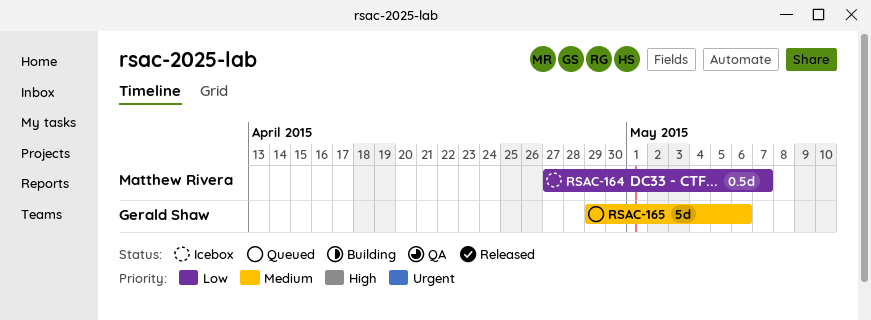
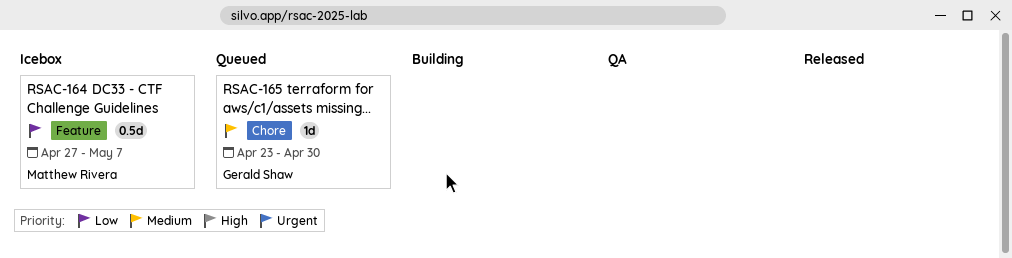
RSAC-165, estimate: 5d -> 1d
RSAC-165, start: Apr 29 -> Apr 23
RSAC-165, due: May 6 -> Apr 30

